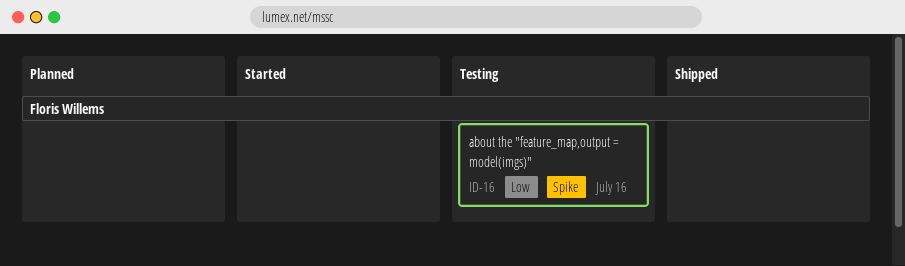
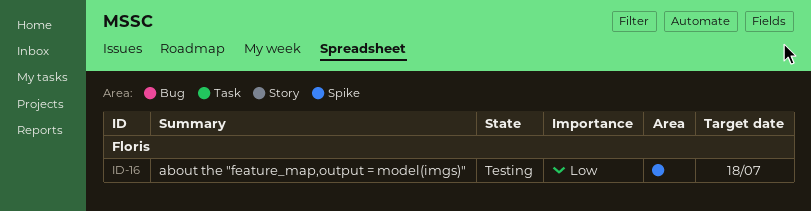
ID-16, due: Jul 16 -> Jul 18

